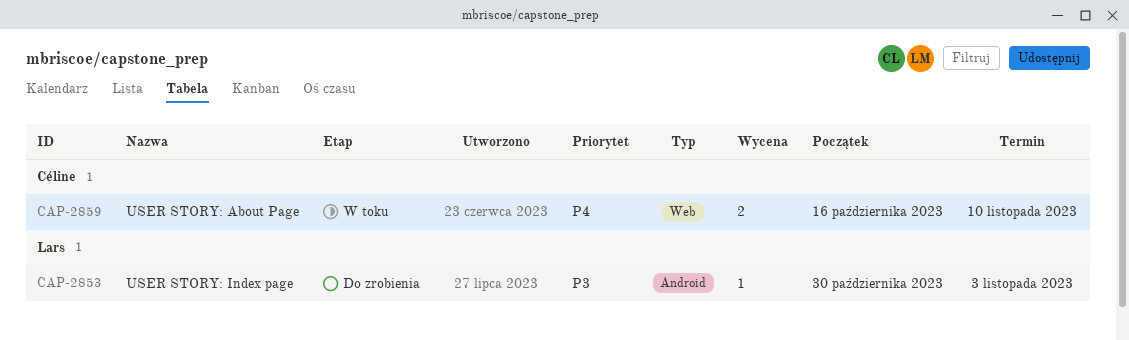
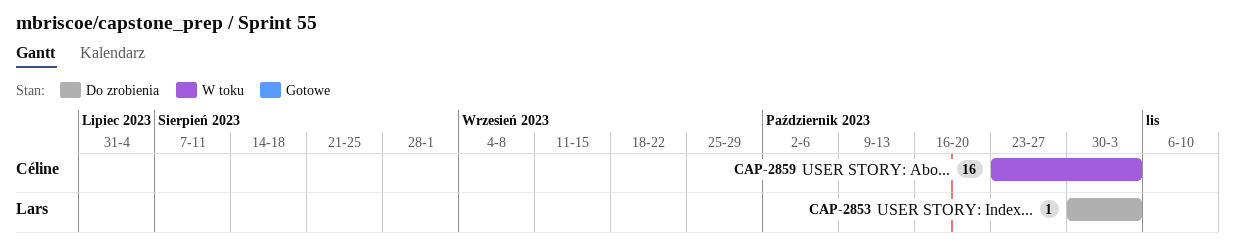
CAP-2859, estimate: 2 -> 16
CAP-2859, start: Oct 16 -> Oct 23
CAP-2859, due: Nov 10 -> Nov 3

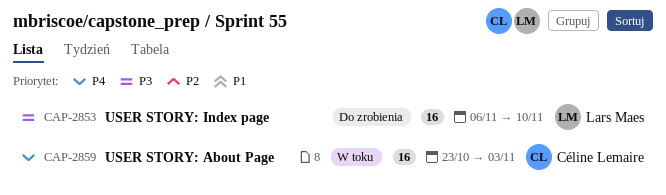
CAP-2853, estimate: 1 -> 16
CAP-2853, start: Oct 30 -> Nov 6
CAP-2853, due: Nov 3 -> Nov 10

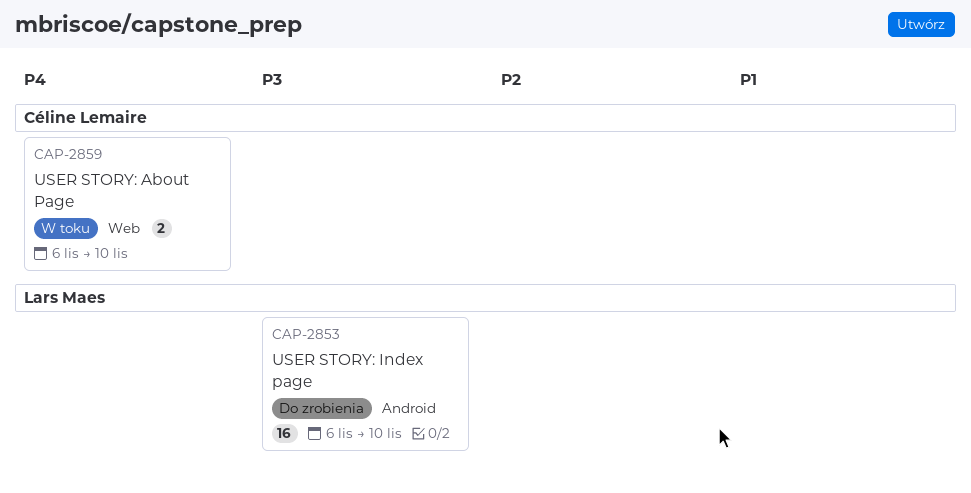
CAP-2859, estimate: 16 -> 2
CAP-2859, start: Oct 23 -> Nov 6
CAP-2859, due: Nov 3 -> Nov 10

